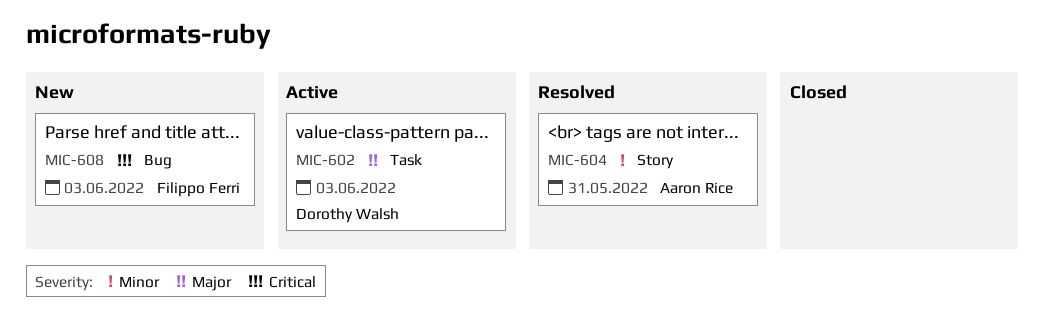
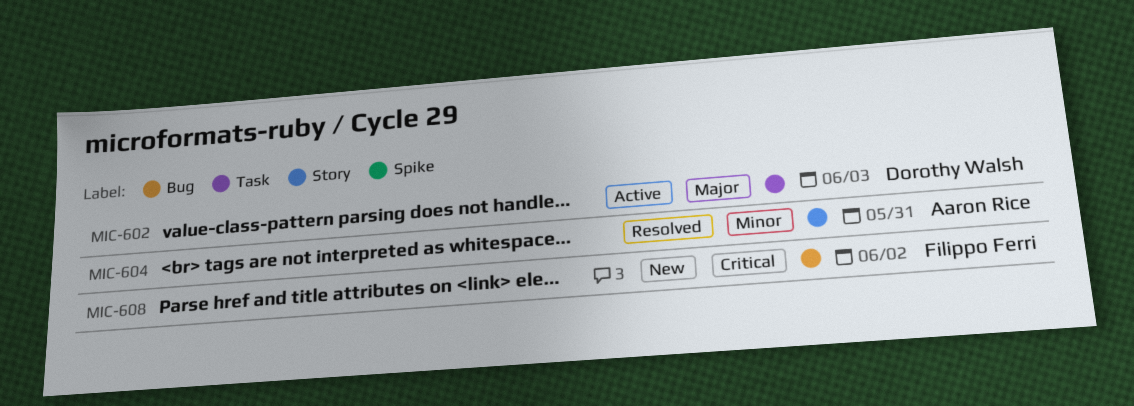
MIC-608, due: Jun 3 -> Jun 2

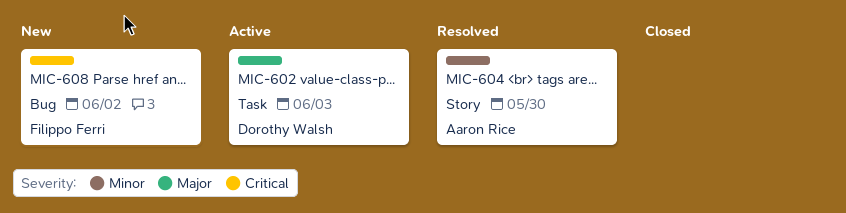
MIC-604, due: May 31 -> May 30

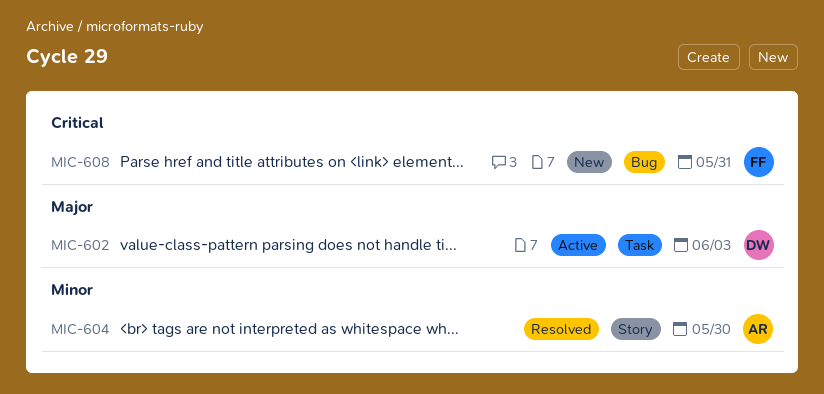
MIC-608, due: Jun 2 -> May 31

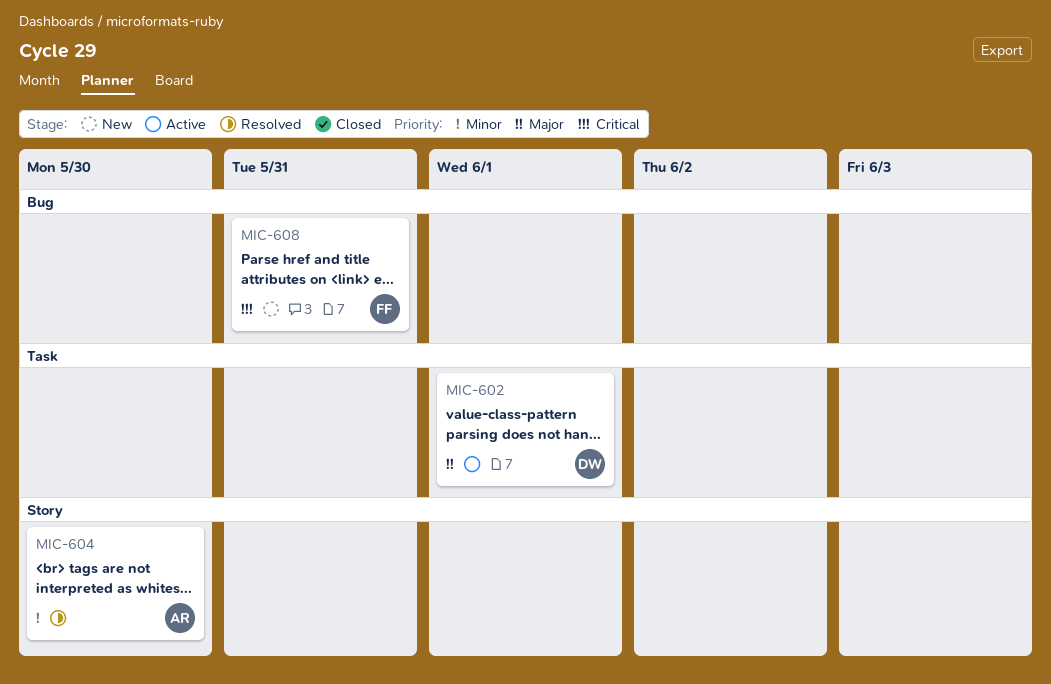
MIC-602, due: Jun 3 -> Jun 1

